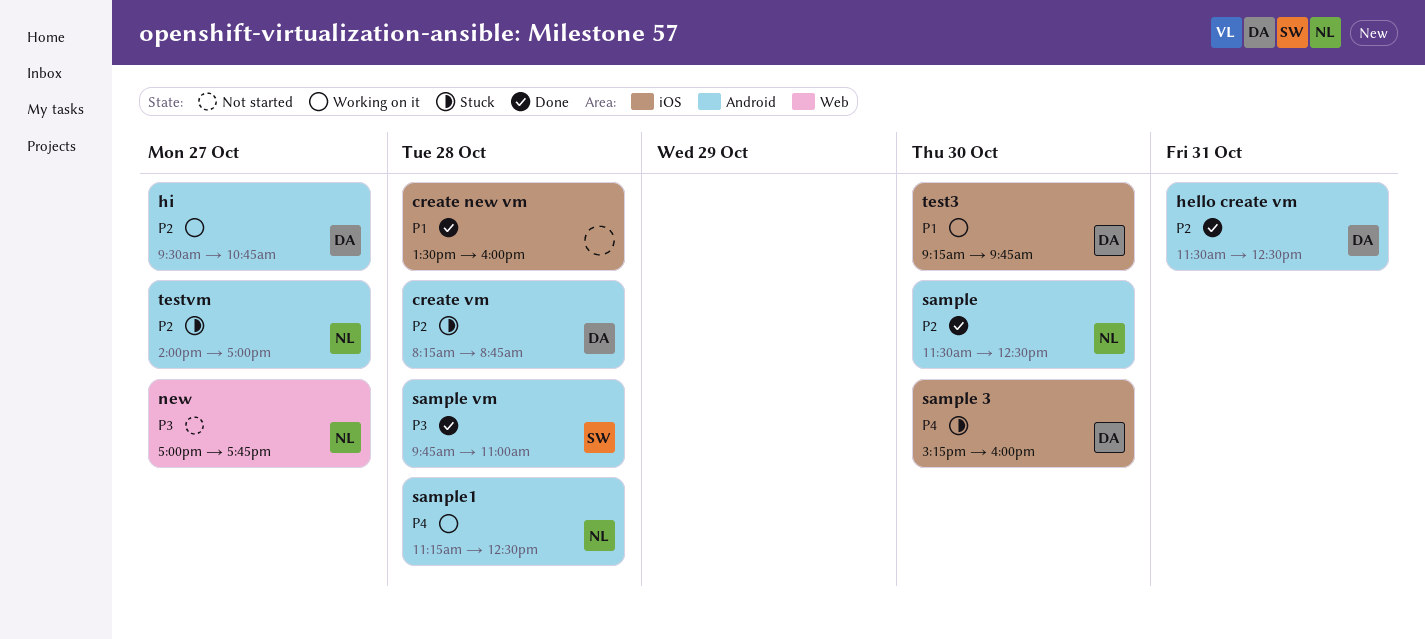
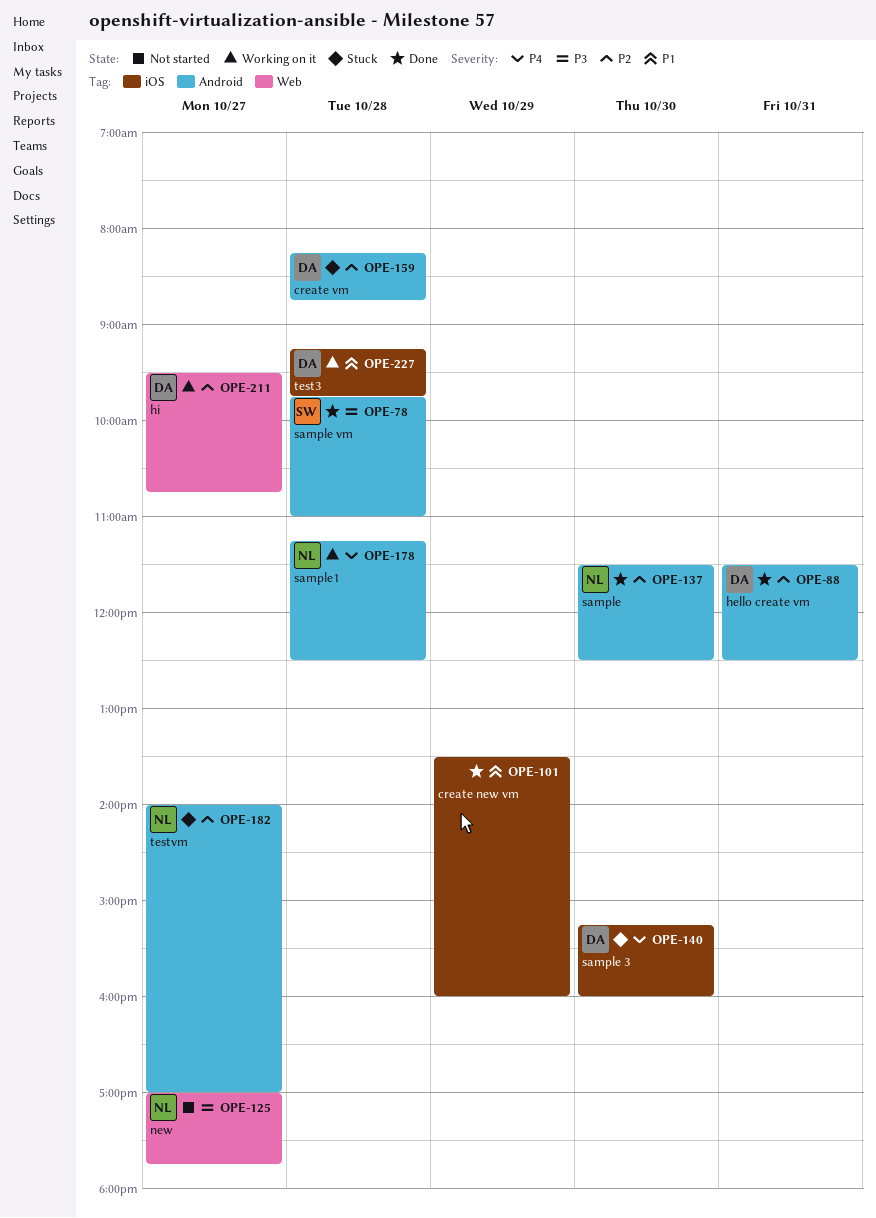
create new vm, day: Oct 28 -> Oct 29
hi, label: Android -> Web
test3, day: Oct 30 -> Oct 28

